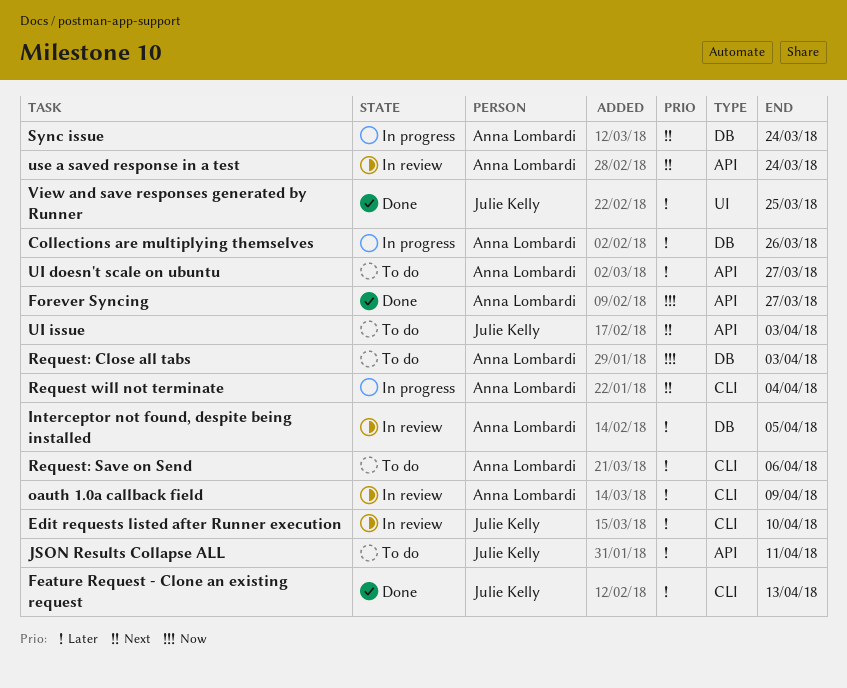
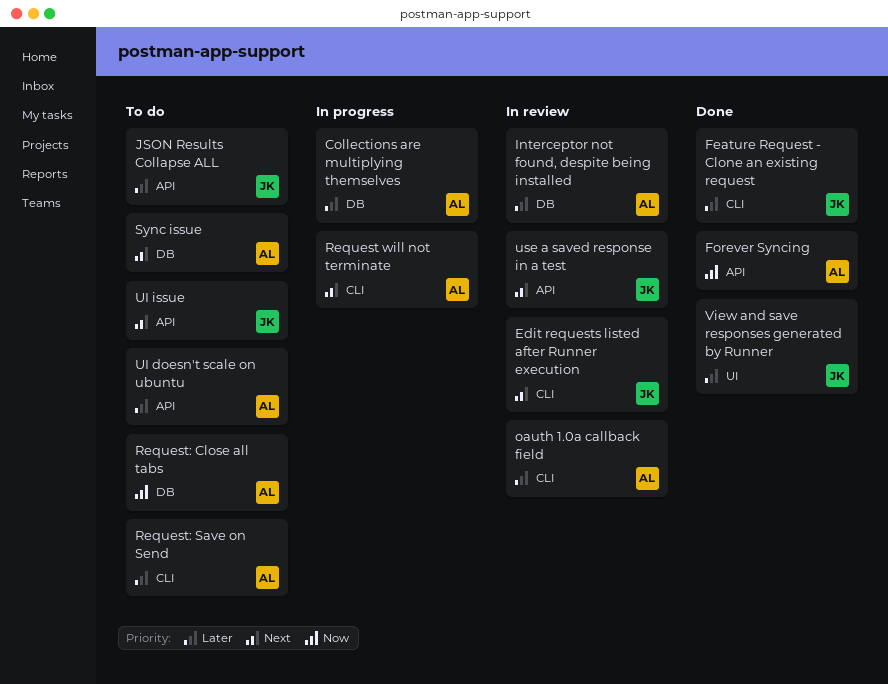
Edit requests listed after Runner execution, priority: Later -> Next
Sync issue, status: In progress -> To do
use a saved response in a test, owner: Anna Lombardi -> Julie Kelly

